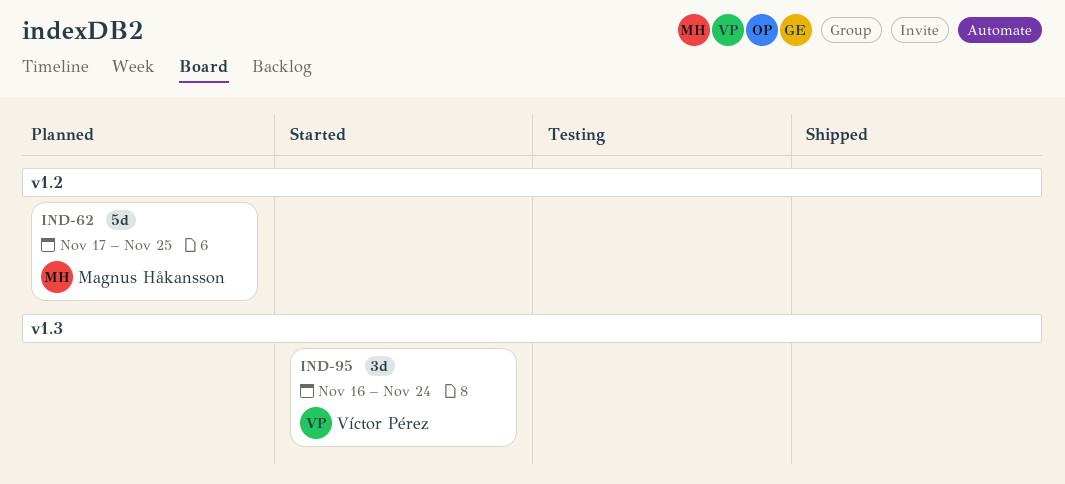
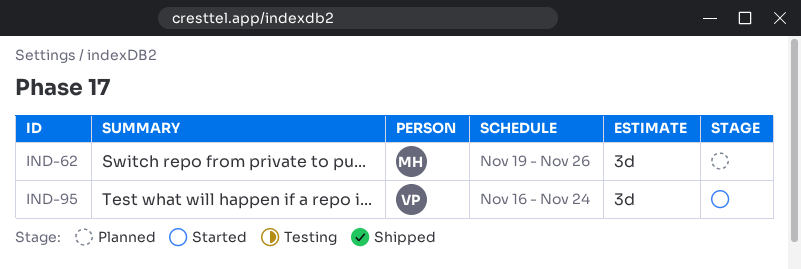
IND-62, estimate: 5d -> 3d
IND-62, start: Nov 17 -> Nov 19
IND-62, due: Nov 25 -> Nov 26

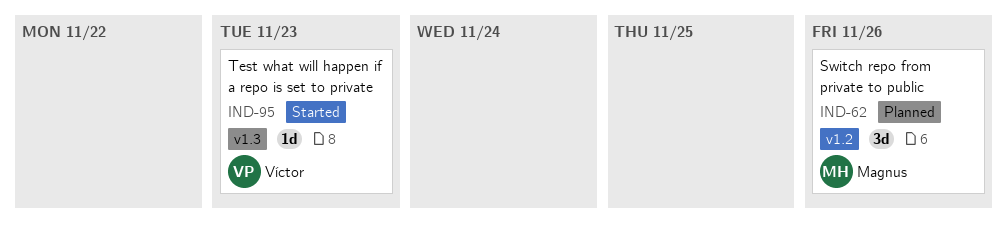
IND-95, estimate: 3d -> 1d
IND-95, due: Nov 24 -> Nov 23

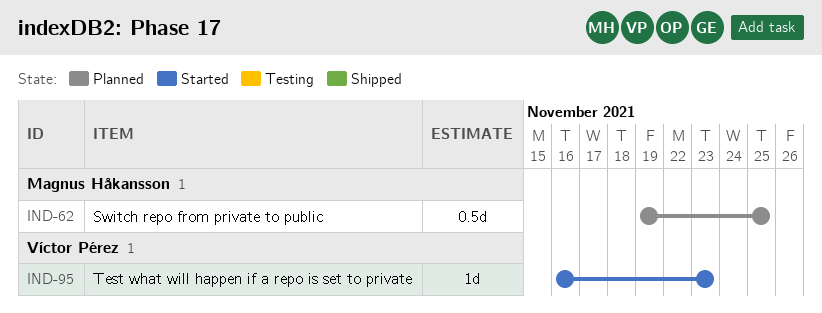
IND-62, estimate: 3d -> 0.5d
IND-62, due: Nov 26 -> Nov 25

